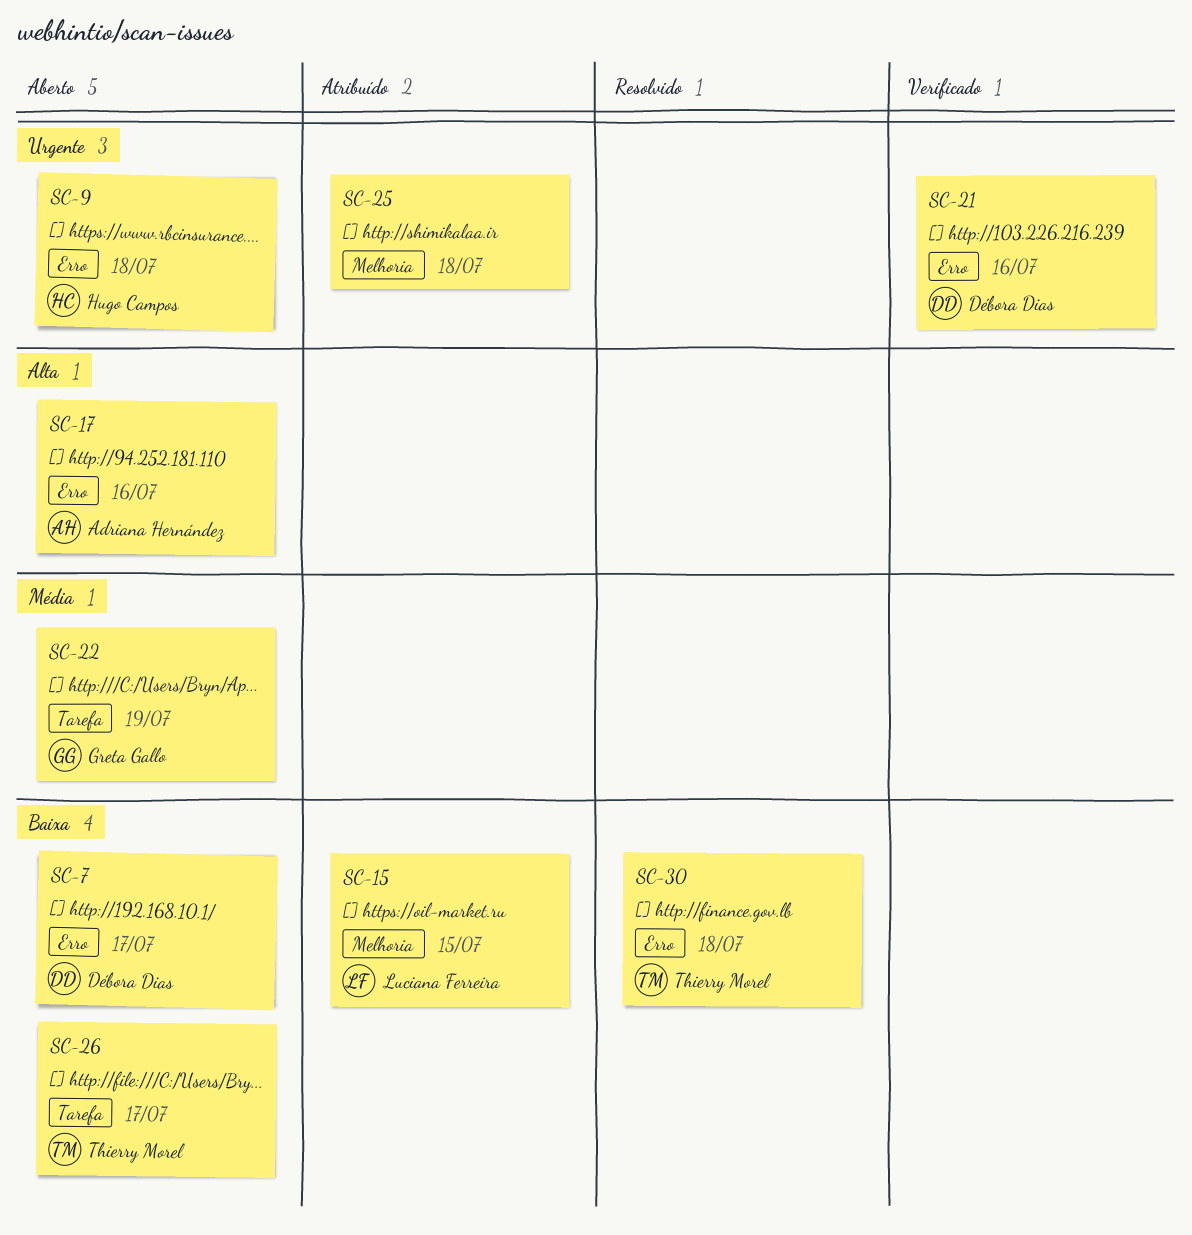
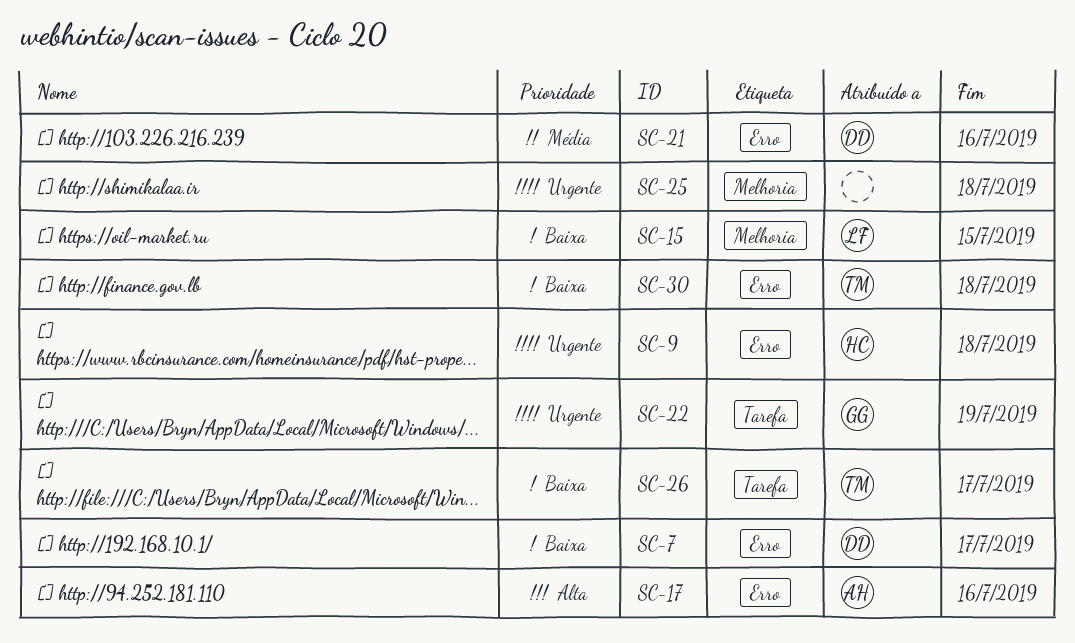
SC-21, priority: Urgente -> Média
SC-22, priority: Média -> Urgente

